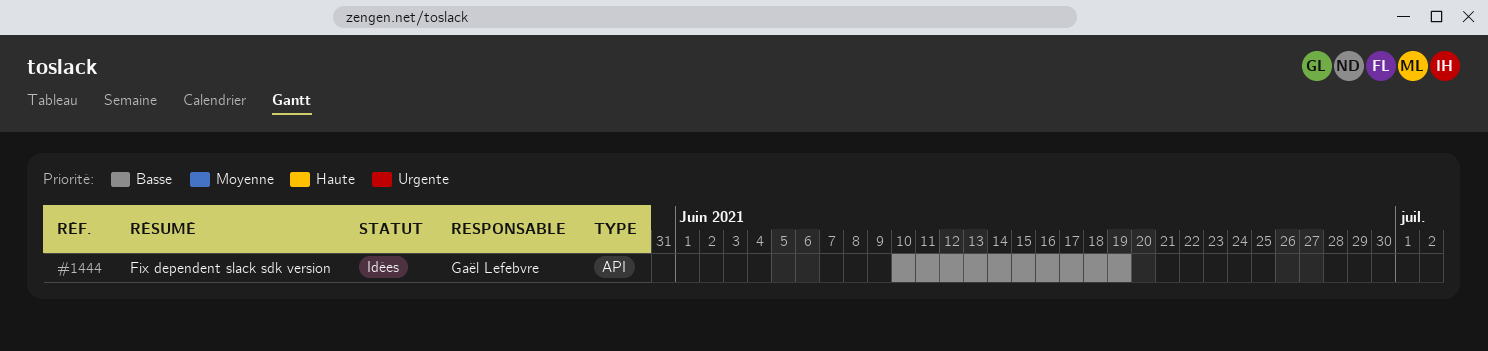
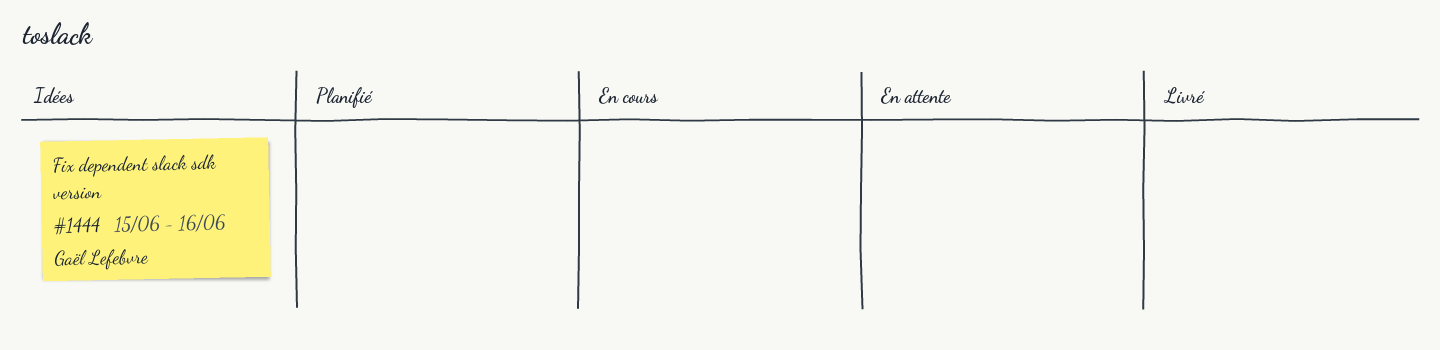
#1444, start: Jun 10 -> Jun 15
#1444, due: Jun 19 -> Jun 16

